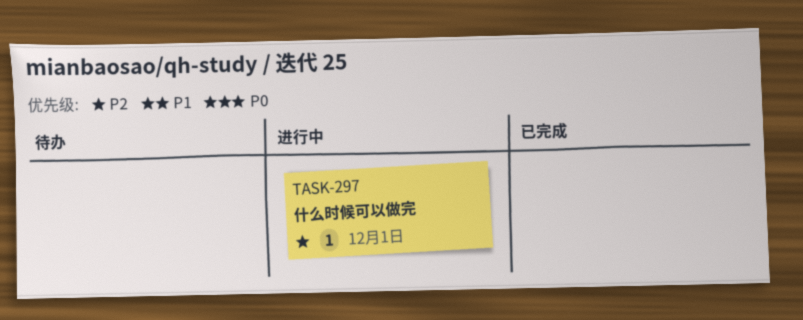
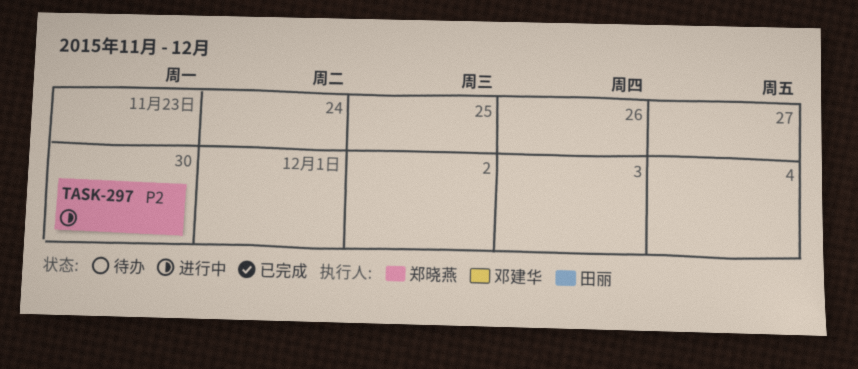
TASK-297, due: Dec 1 -> Nov 30

